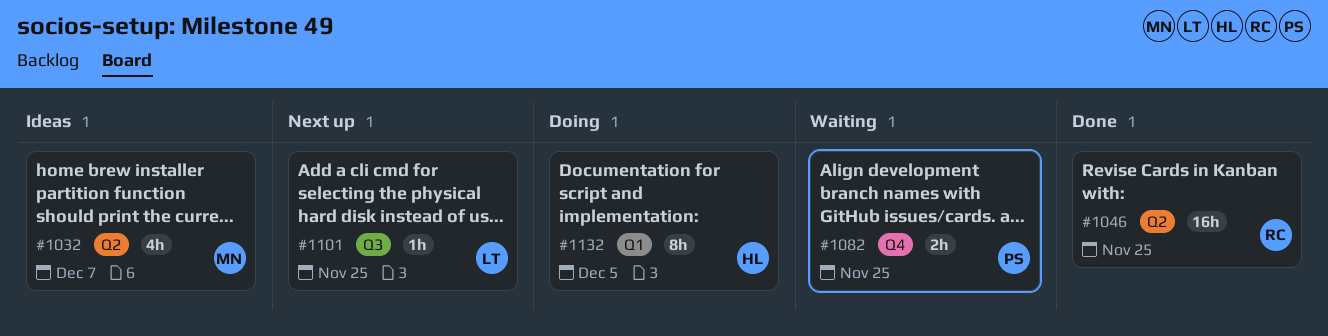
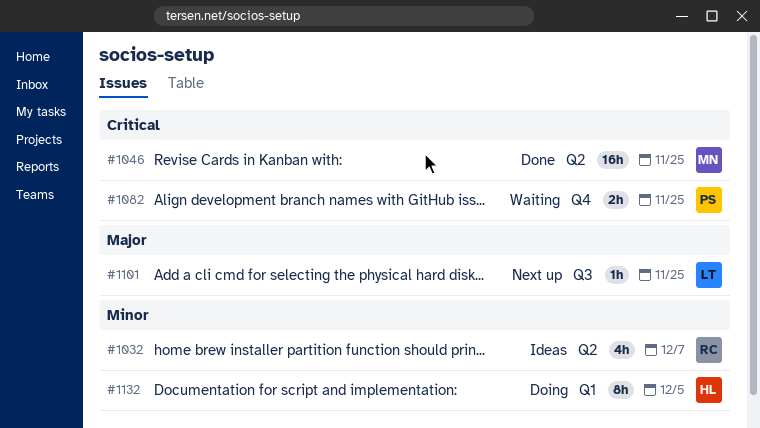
#1032, owner: MN -> RC
#1046, owner: RC -> MN

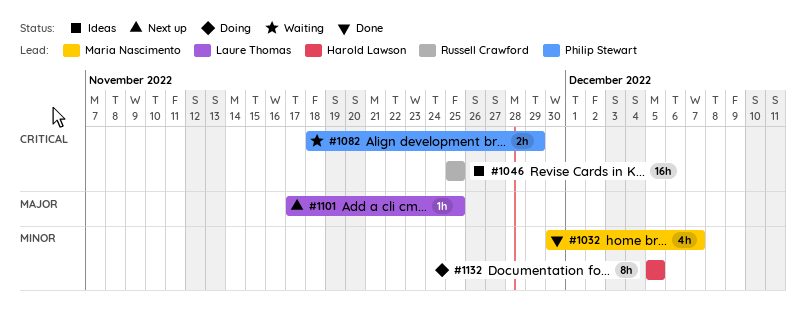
#1032, status: Ideas -> Done
#1032, owner: Russell Crawford -> Maria Nascimento
#1046, status: Done -> Ideas
#1046, owner: Maria Nascimento -> Russell Crawford
#1082, due: Nov 25 -> Nov 29

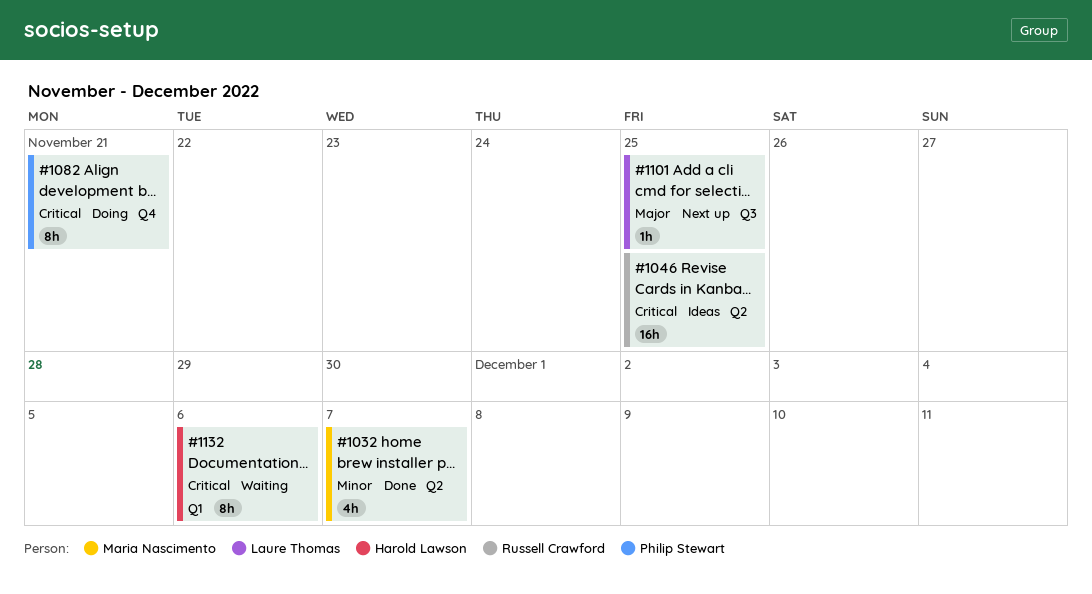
#1082, status: Waiting -> Doing
#1082, estimate: 2h -> 8h
#1082, due: Nov 29 -> Nov 21
#1132, status: Doing -> Waiting
#1132, priority: Minor -> Critical
#1132, due: Dec 5 -> Dec 6

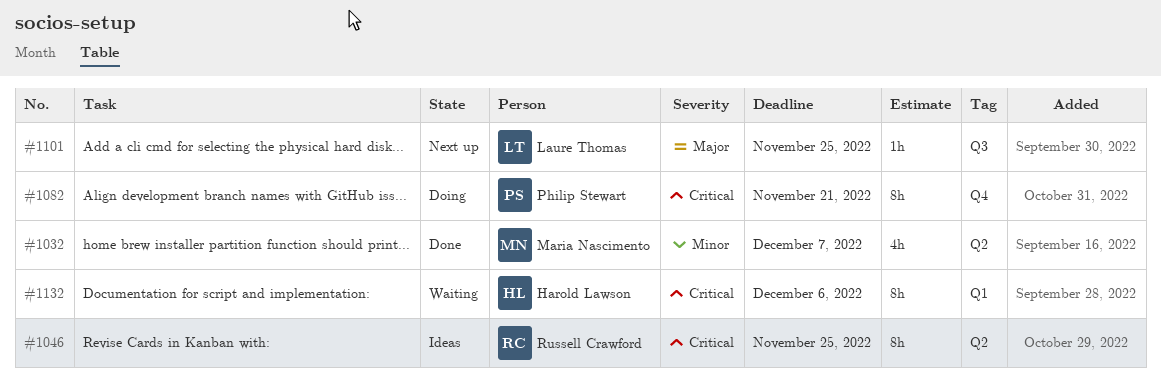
#1046, estimate: 16h -> 8h

